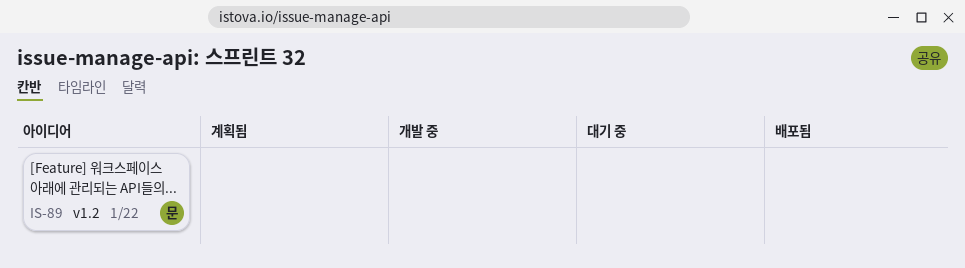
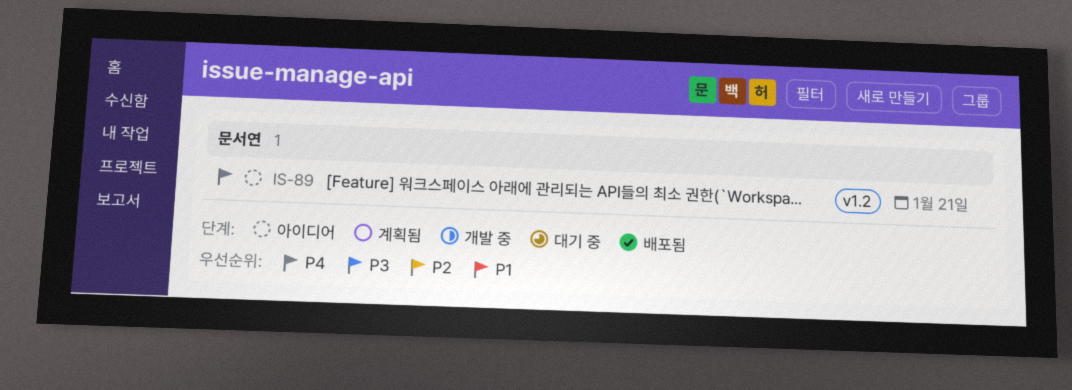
IS-89, due: Jan 22 -> Jan 21

